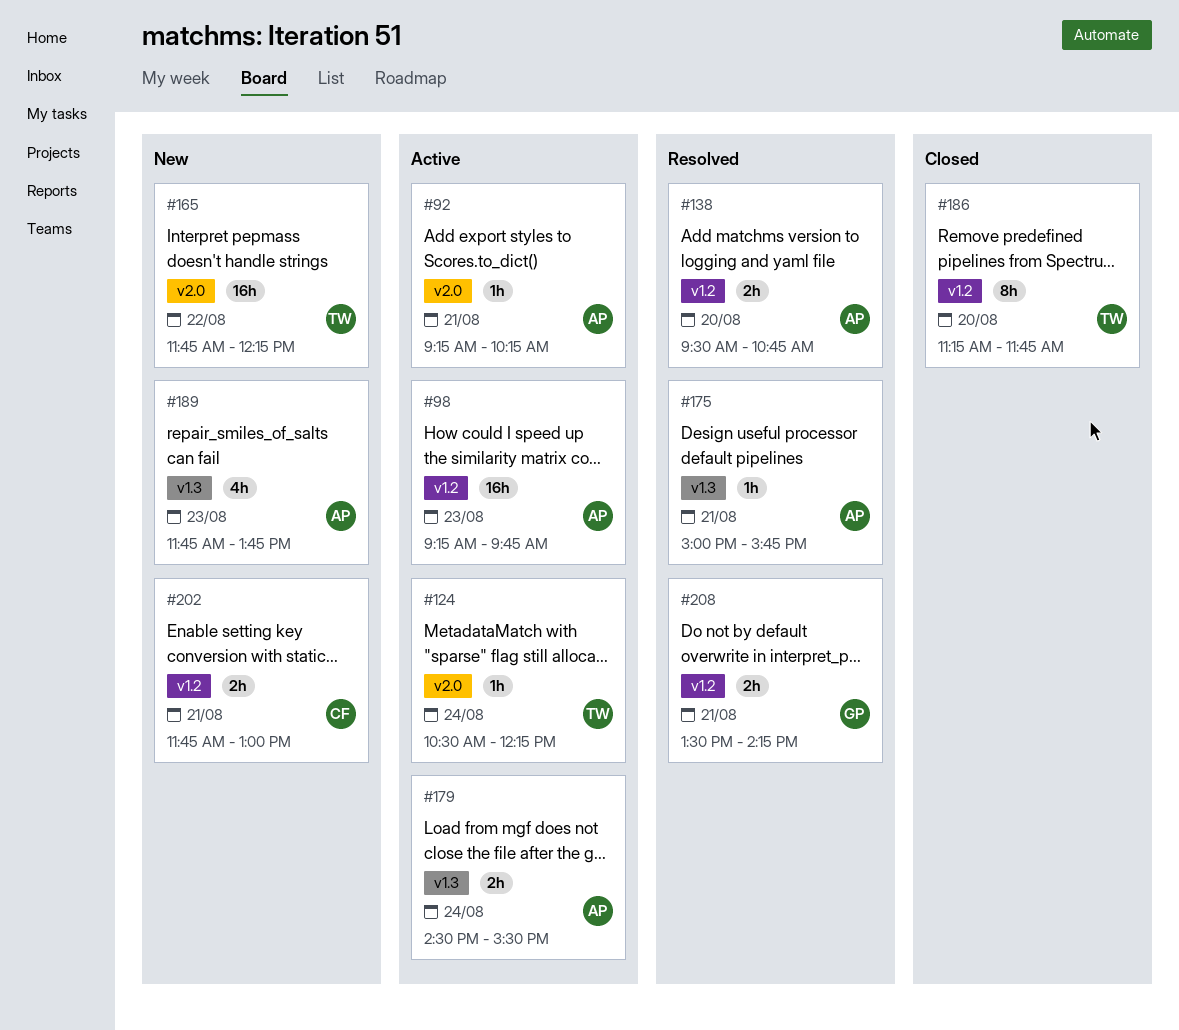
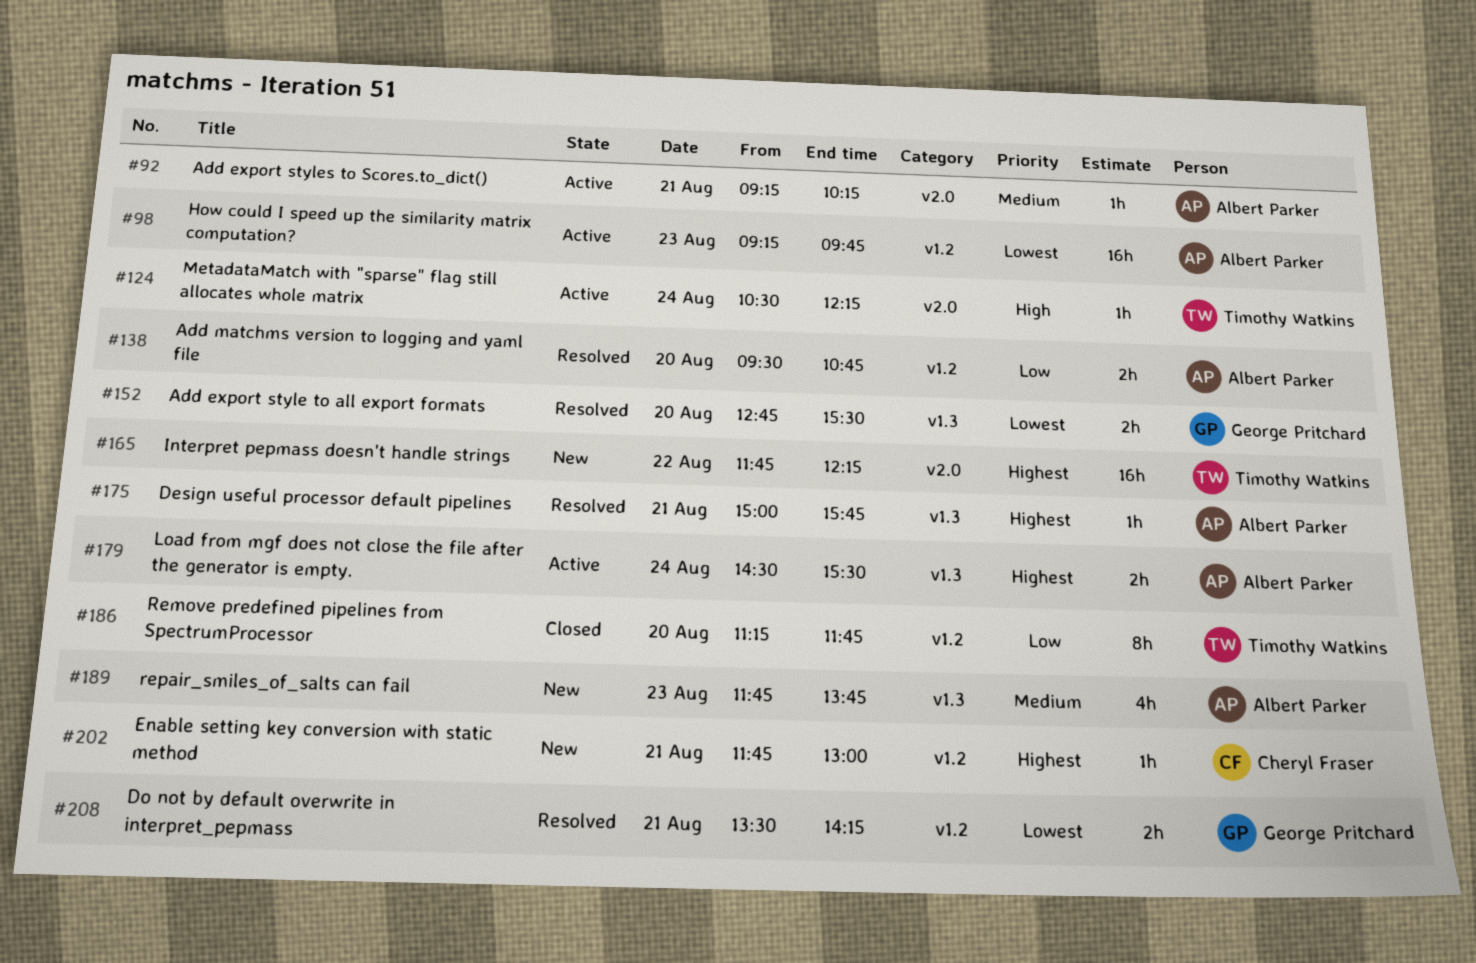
#152: none -> present
#202, estimate: 2h -> 1h

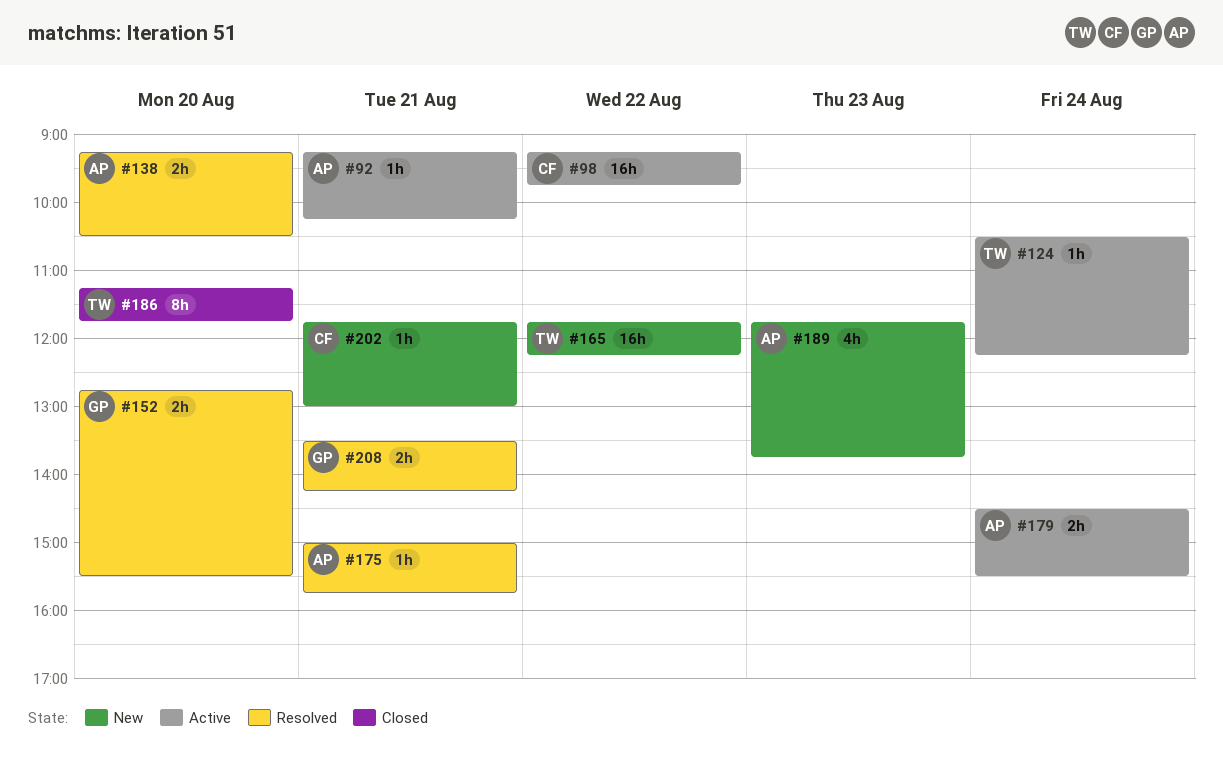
#98, owner: Albert Parker -> Cheryl Fraser
#98, day: Aug 23 -> Aug 22
#138, begins: 09:30 -> 09:15
#138, ends: 10:45 -> 10:30

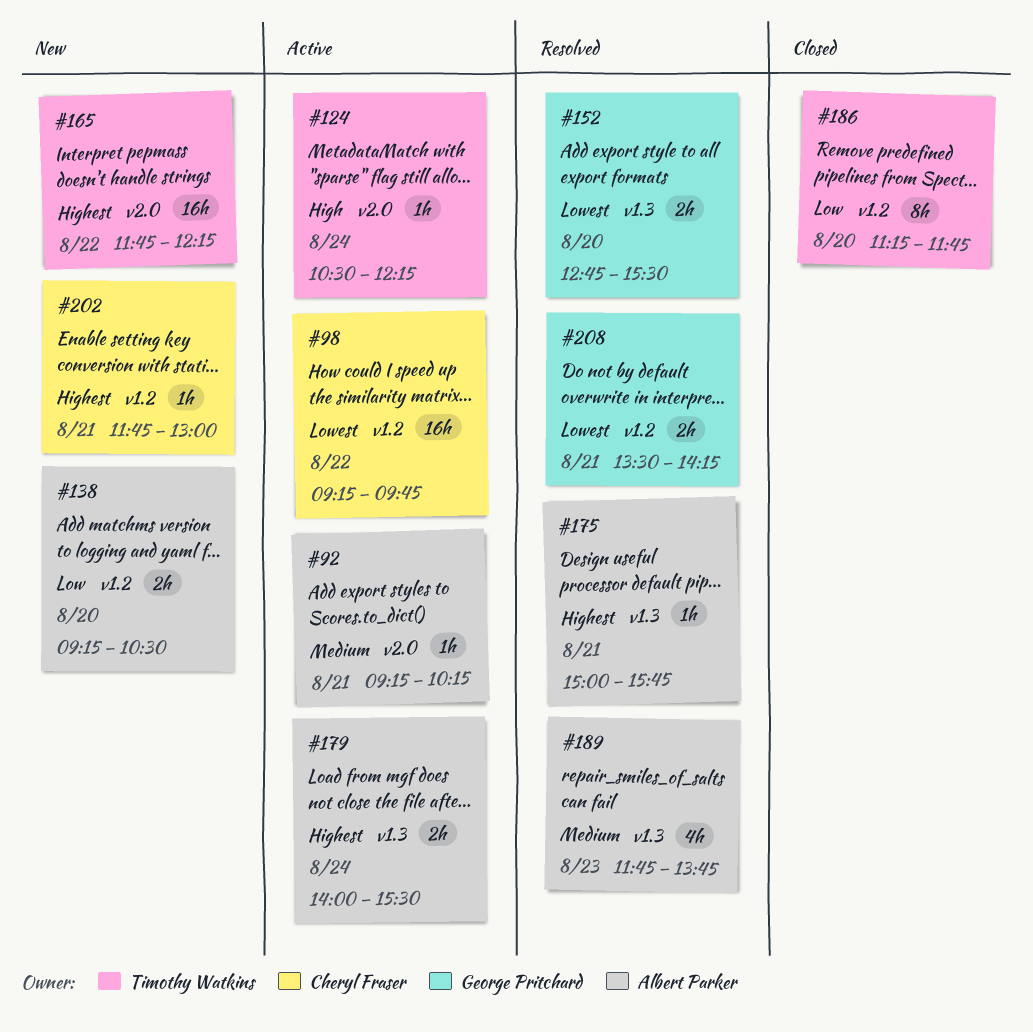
#138, status: Resolved -> New
#179, begins: 14:30 -> 14:00
#189, status: New -> Resolved

